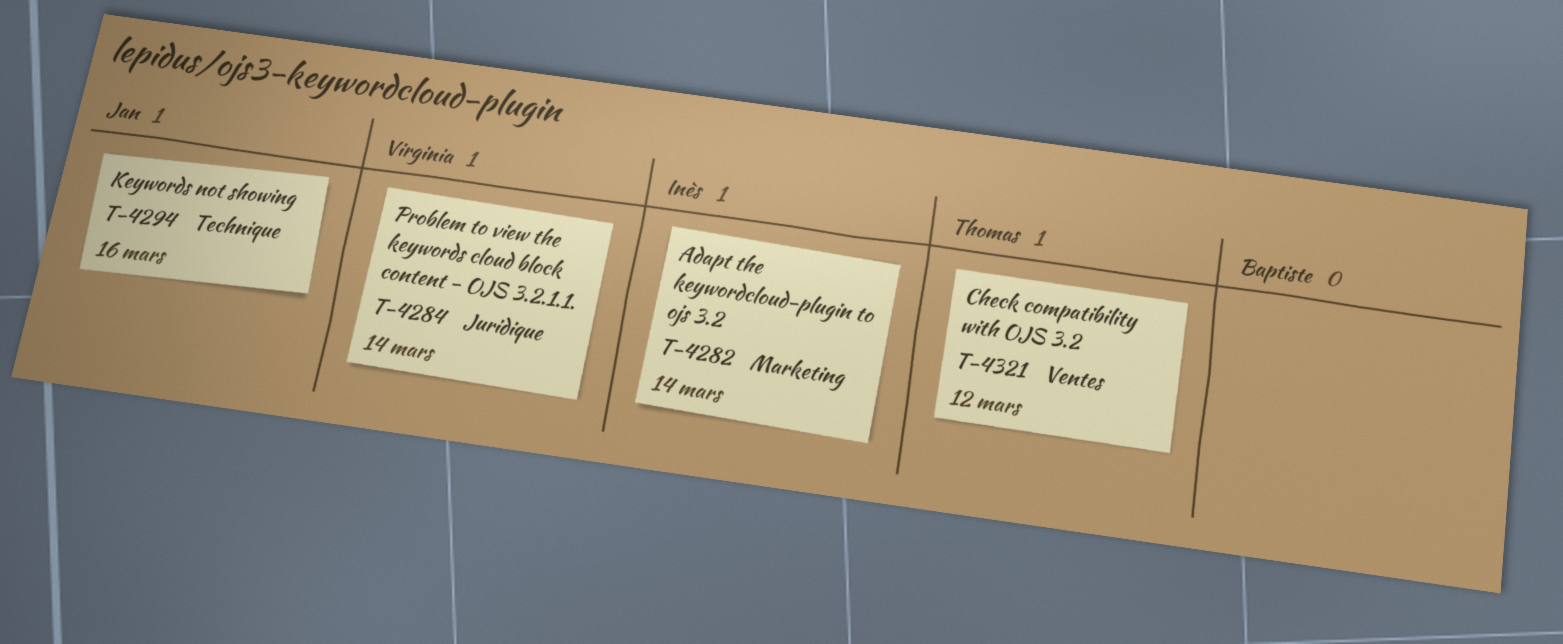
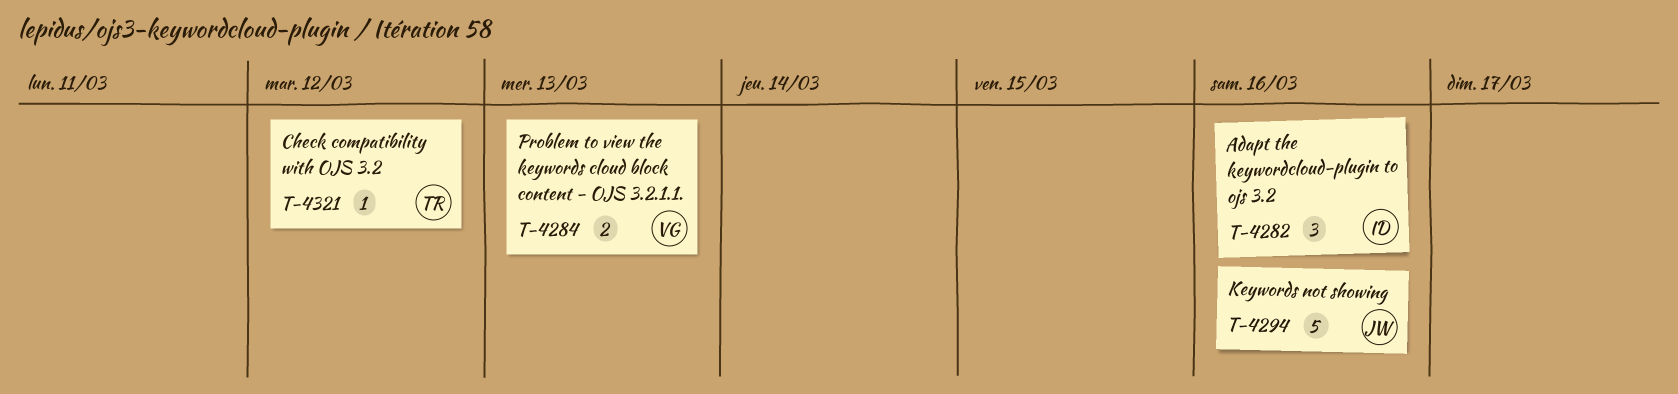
T-4282, due: Mar 14 -> Mar 16
T-4284, due: Mar 14 -> Mar 13

